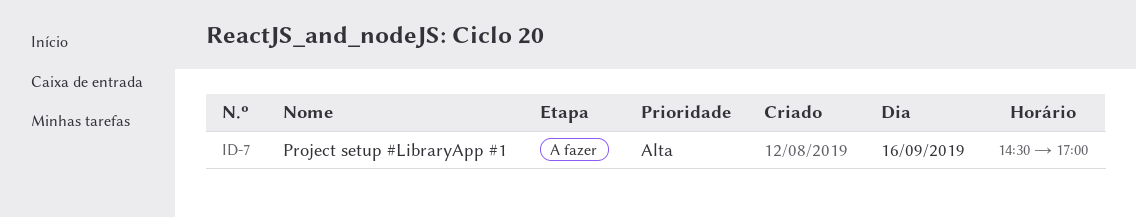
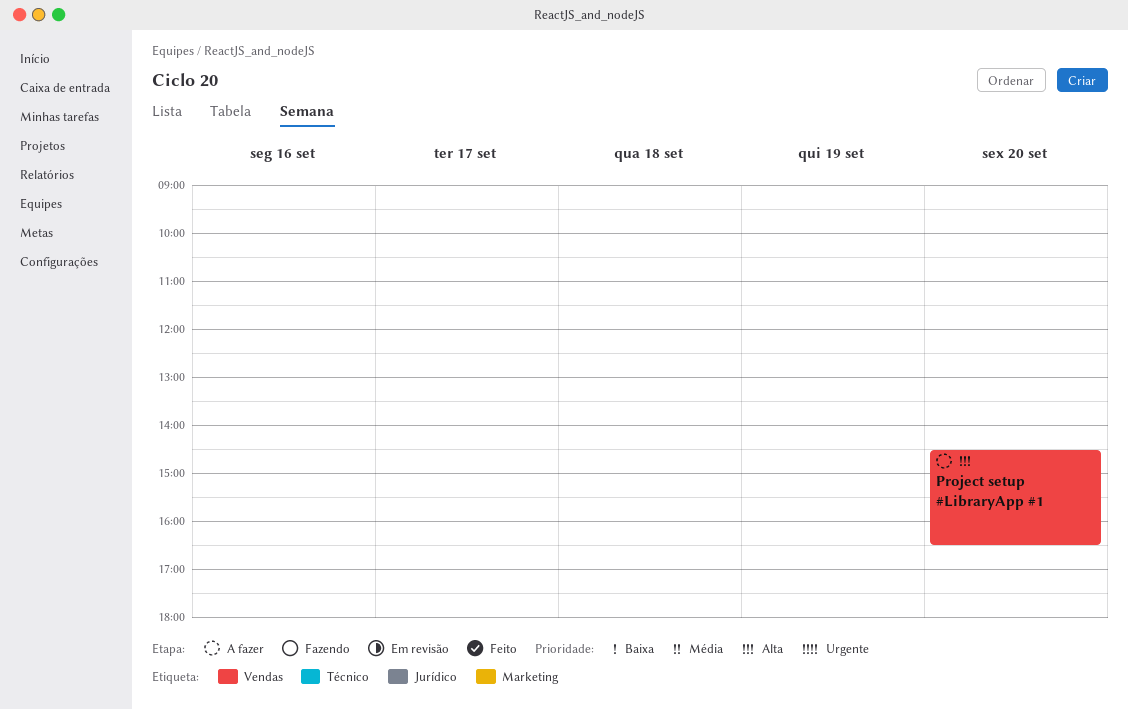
Project setup #LibraryApp #1, day: Sep 16 -> Sep 20
Project setup #LibraryApp #1, ends: 17:00 -> 16:30

